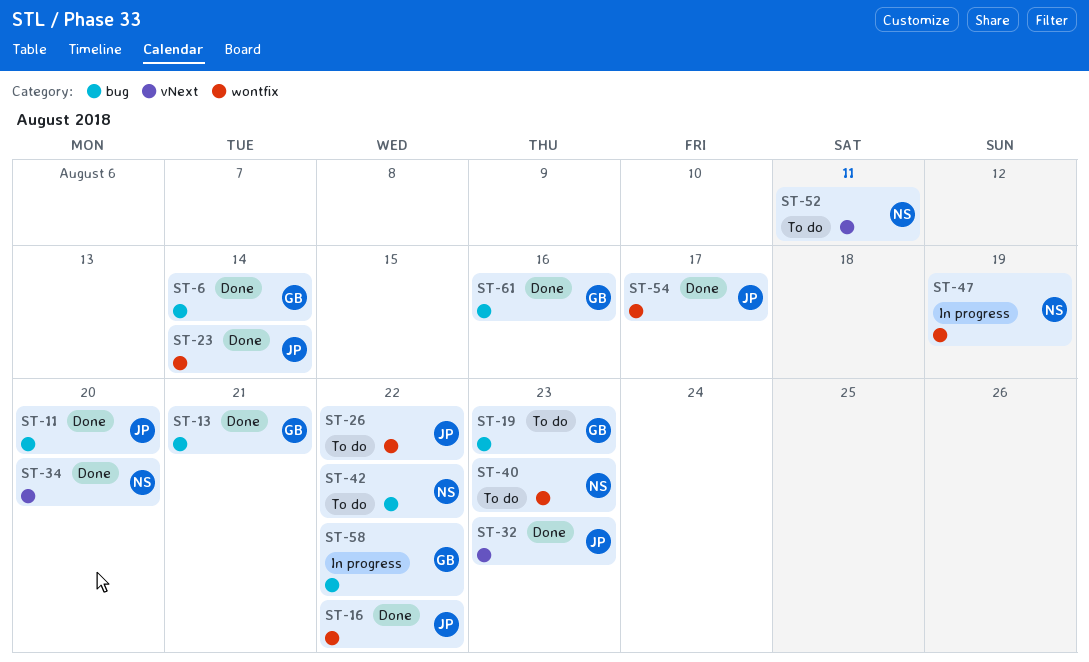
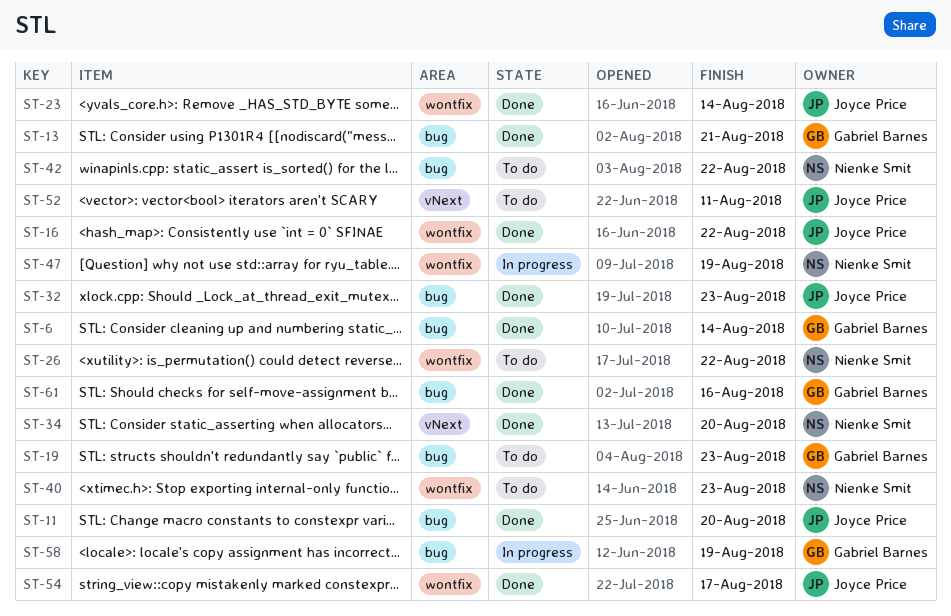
ST-26, owner: Joyce Price -> Nienke Smit
ST-32, label: vNext -> bug
ST-52, owner: Nienke Smit -> Joyce Price
ST-58, due: Aug 22 -> Aug 19

